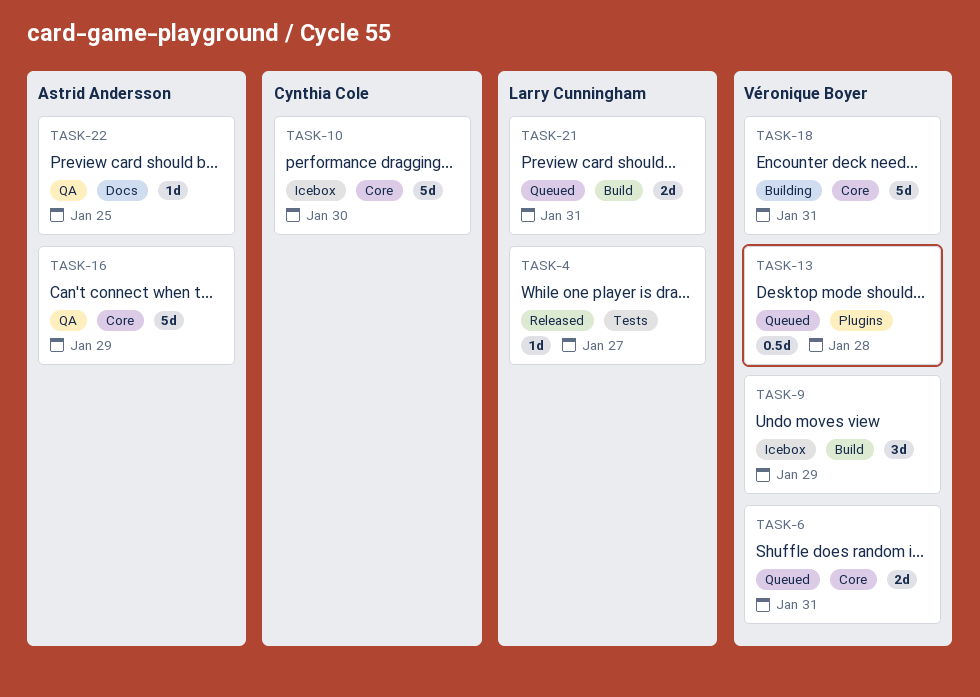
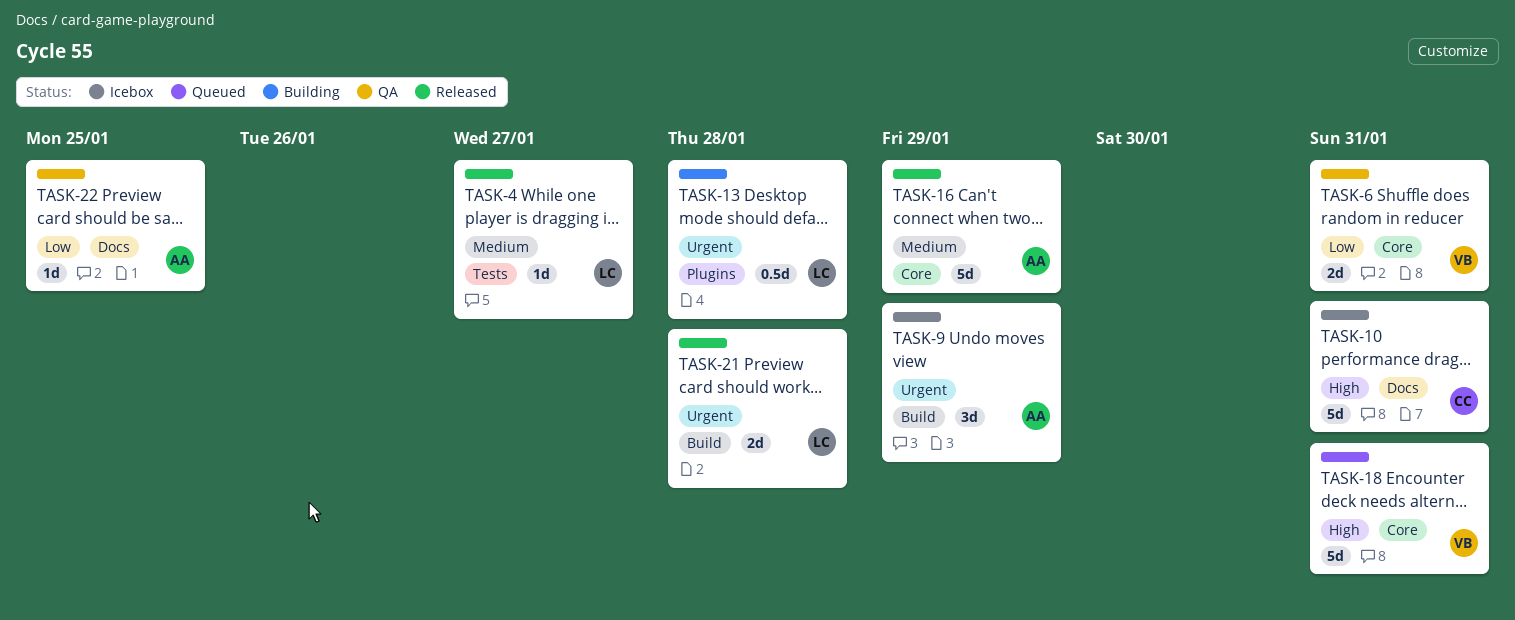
TASK-6, status: Queued -> QA
TASK-9, owner: Véronique Boyer -> Astrid Andersson
TASK-10, label: Core -> Docs
TASK-10, due: Jan 30 -> Jan 31
TASK-13, status: Queued -> Building
TASK-13, owner: Véronique Boyer -> Larry Cunningham
TASK-16, status: QA -> Released
TASK-18, status: Building -> Queued
TASK-21, status: Queued -> Released
TASK-21, due: Jan 31 -> Jan 28

